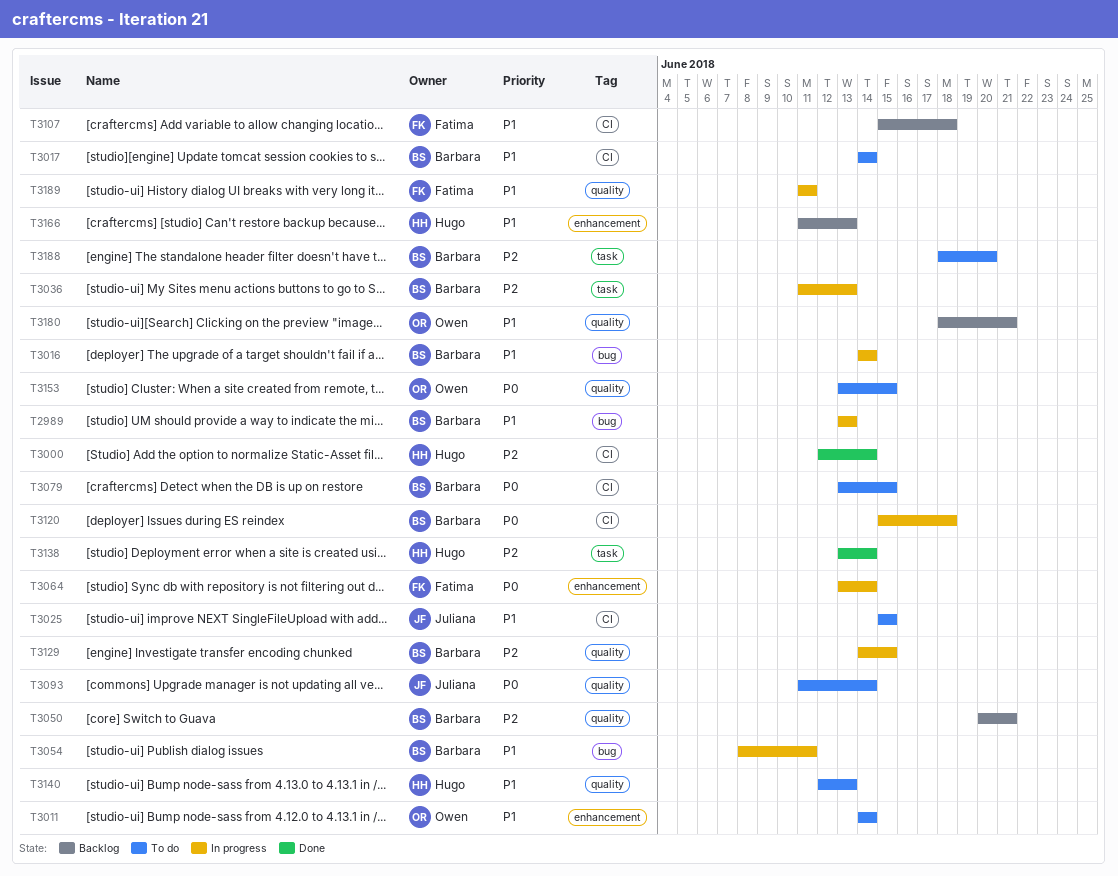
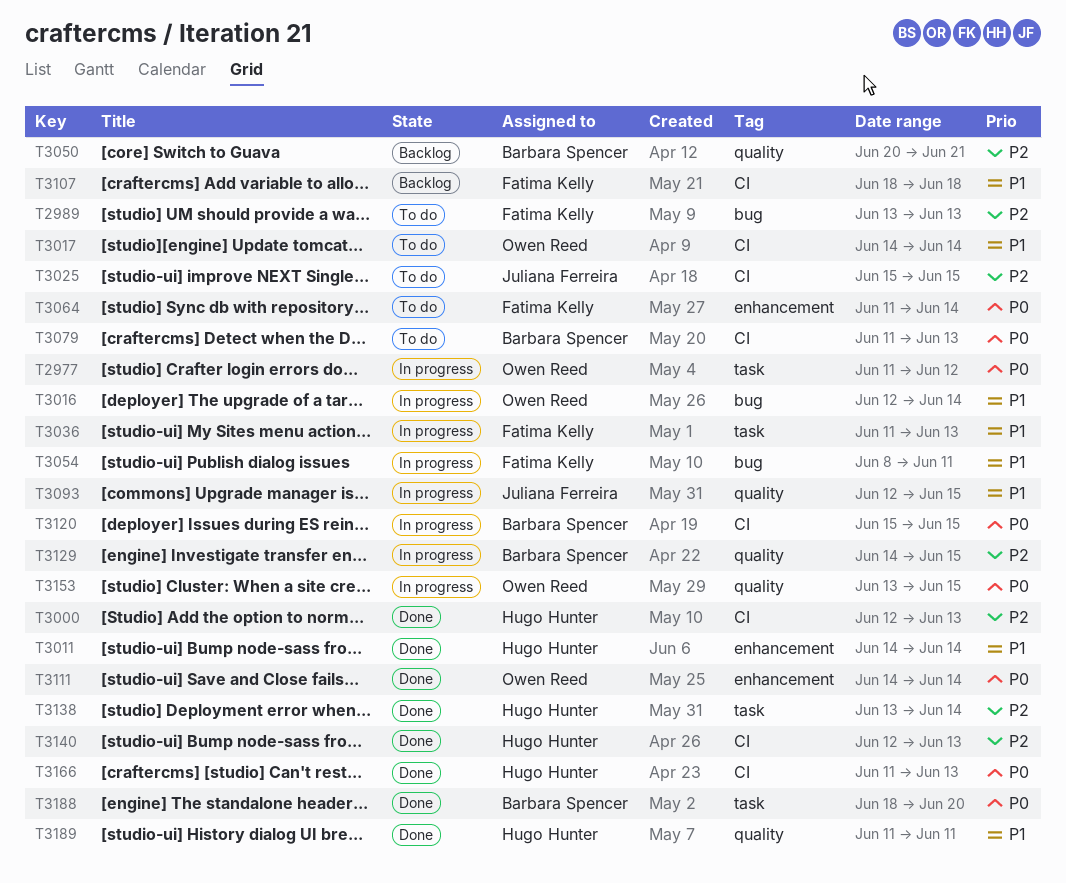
T2977: none -> present
T2989, status: In progress -> To do
T2989, owner: Barbara Spencer -> Fatima Kelly
T2989, priority: P1 -> P2
T3000, due: Jun 14 -> Jun 13
T3011, status: To do -> Done
T3011, owner: Owen Reed -> Hugo Hunter
T3016, owner: Barbara Spencer -> Owen Reed
T3016, start: Jun 14 -> Jun 12
T3017, owner: Barbara Spencer -> Owen Reed
T3025, priority: P1 -> P2
T3036, owner: Barbara Spencer -> Fatima Kelly
T3036, priority: P2 -> P1
T3054, owner: Barbara Spencer -> Fatima Kelly
T3064, status: In progress -> To do
T3064, start: Jun 13 -> Jun 11
T3079, start: Jun 13 -> Jun 11
T3079, due: Jun 15 -> Jun 13
T3093, status: To do -> In progress
T3093, priority: P0 -> P1
T3093, start: Jun 11 -> Jun 12
T3093, due: Jun 14 -> Jun 15
T3107, start: Jun 15 -> Jun 18
T3111: none -> present
T3120, due: Jun 18 -> Jun 15
T3140, status: To do -> Done
T3140, priority: P1 -> P2
T3140, label: quality -> CI
T3153, status: To do -> In progress
T3166, status: Backlog -> Done
T3166, priority: P1 -> P0
T3166, label: enhancement -> CI
T3180: present -> none
T3188, status: To do -> Done
T3188, priority: P2 -> P0
T3189, status: In progress -> Done
T3189, owner: Fatima Kelly -> Hugo Hunter

